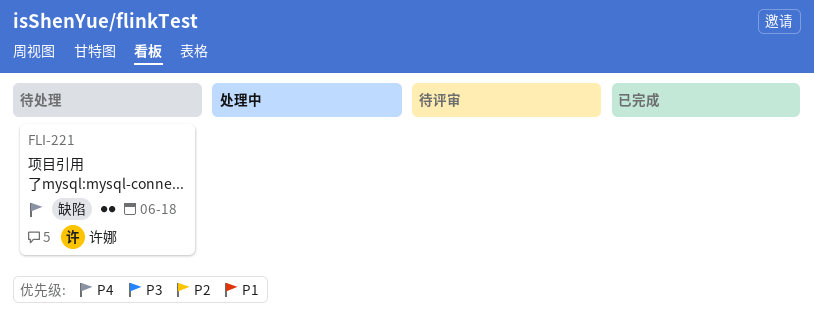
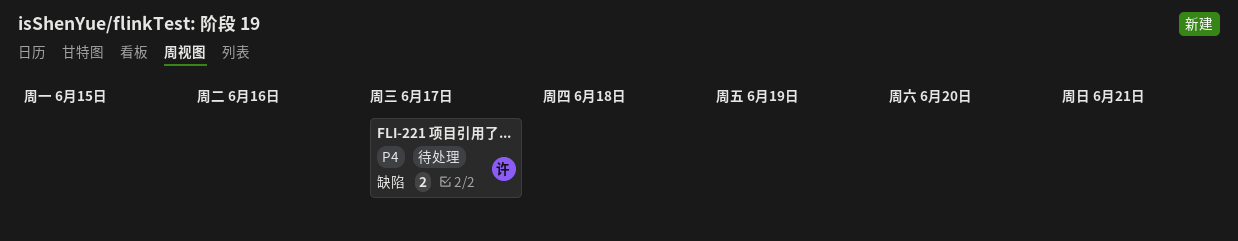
FLI-221, due: Jun 18 -> Jun 17

